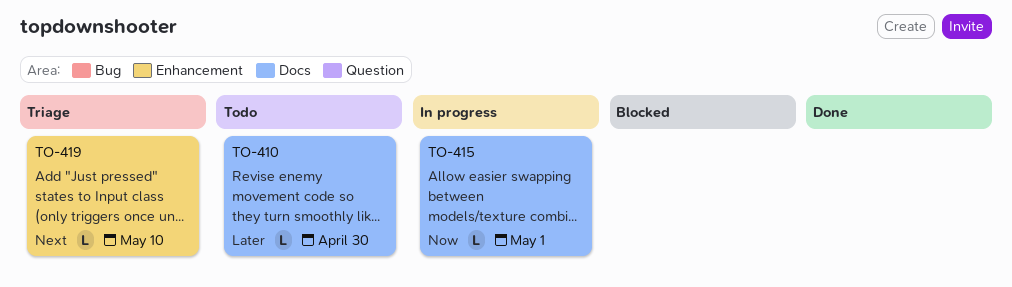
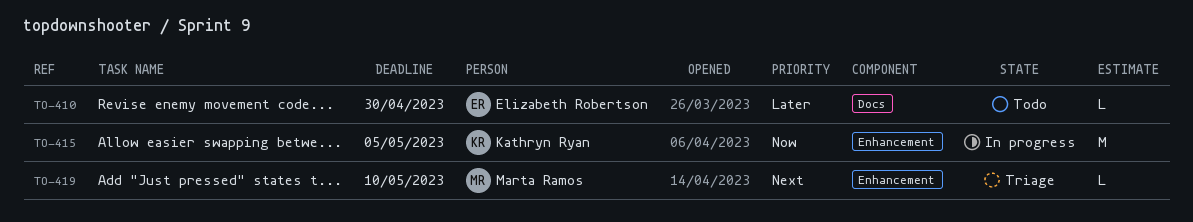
TO-415, label: Docs -> Enhancement
TO-415, estimate: L -> M
TO-415, due: May 1 -> May 5

